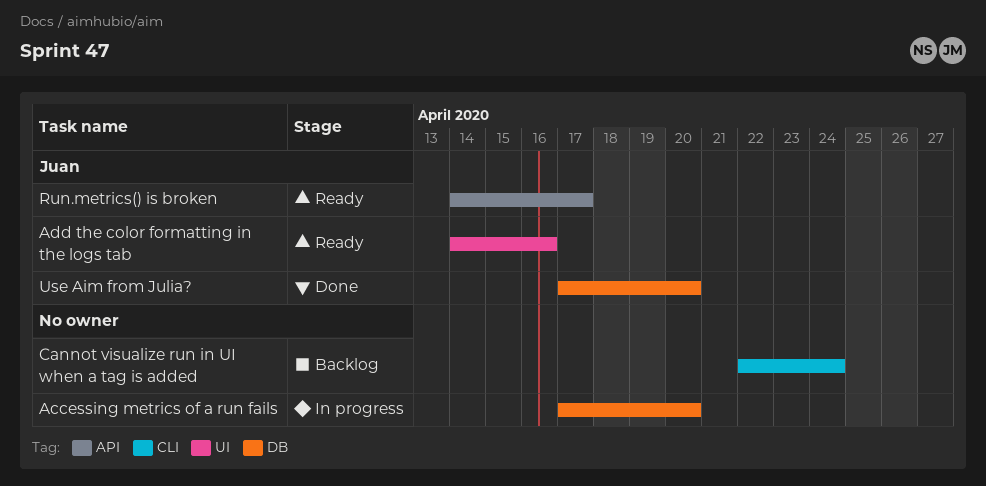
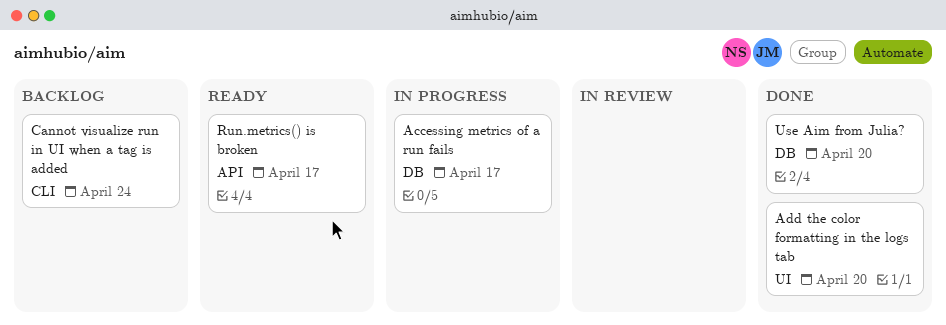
Accessing metrics of a run fails, due: Apr 20 -> Apr 17
Add the color formatting in the logs tab, status: Ready -> Done
Add the color formatting in the logs tab, due: Apr 16 -> Apr 20

